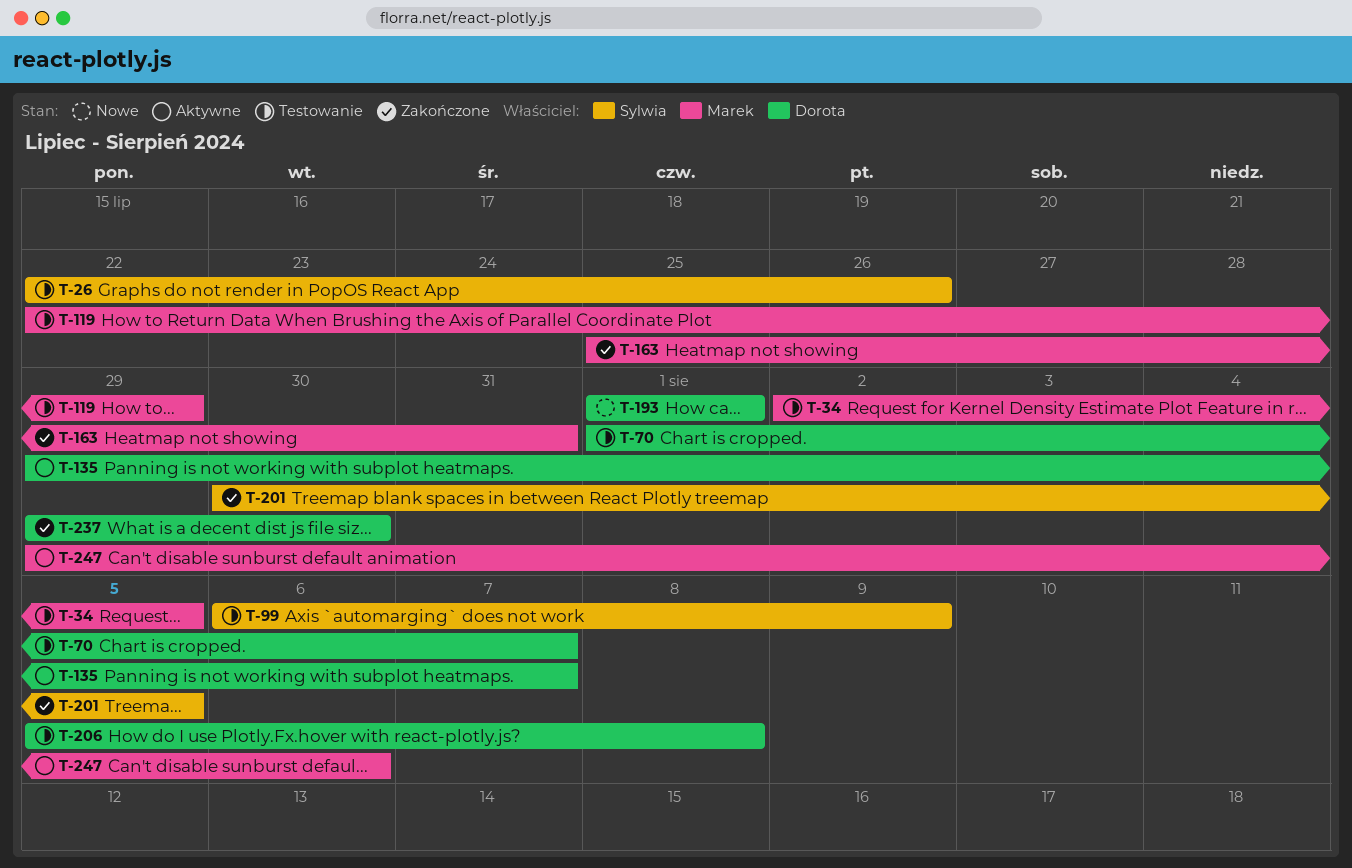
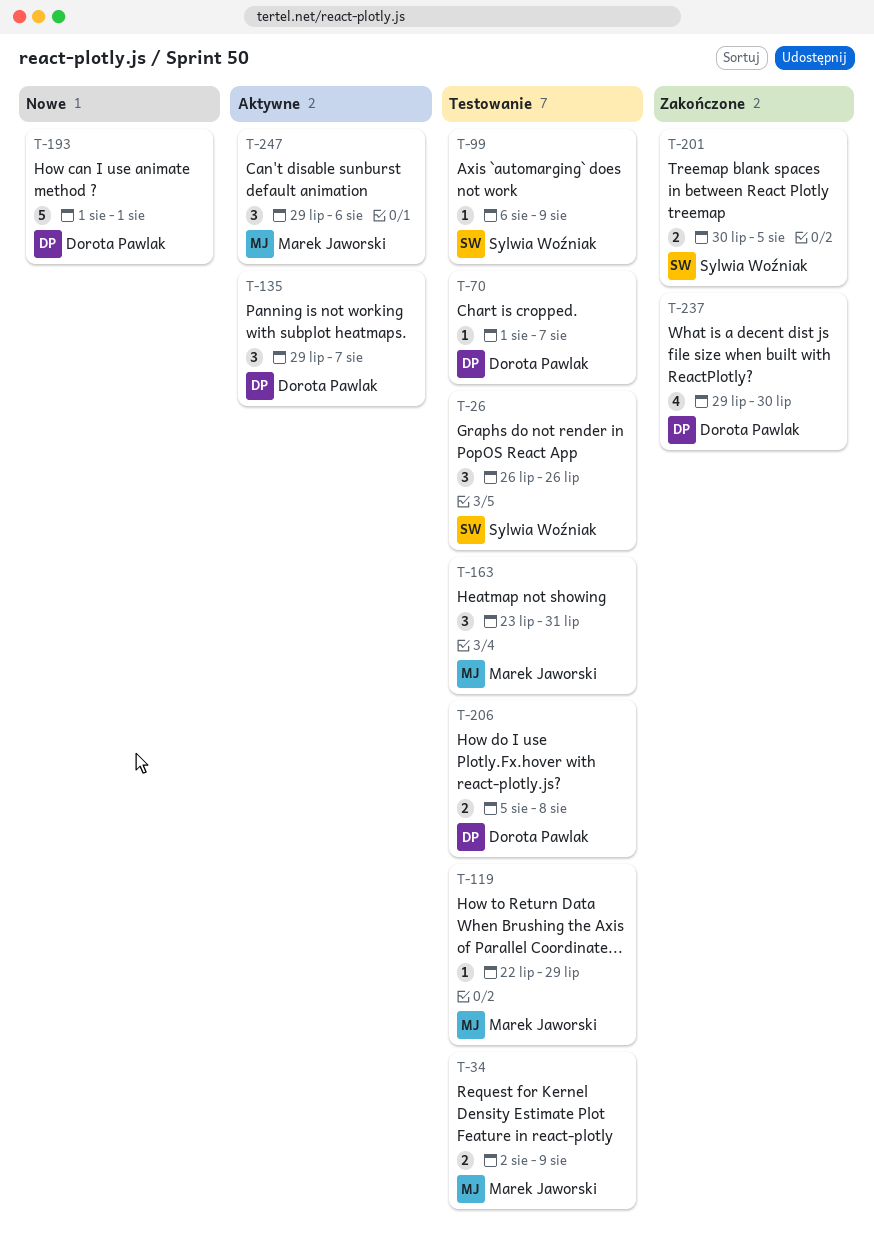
T-26, start: Jul 22 -> Jul 26
T-34, due: Aug 5 -> Aug 9
T-163, status: Zakończone -> Testowanie
T-163, start: Jul 25 -> Jul 23

